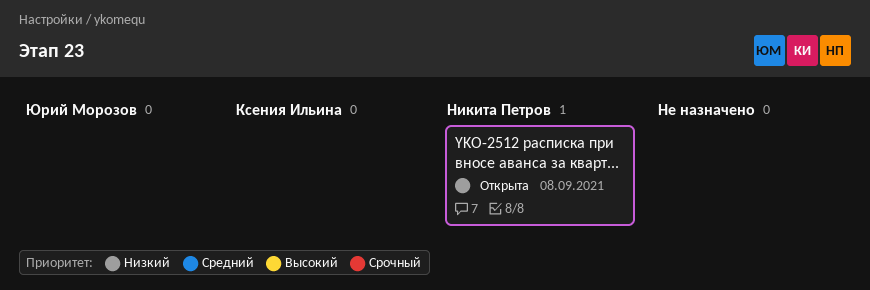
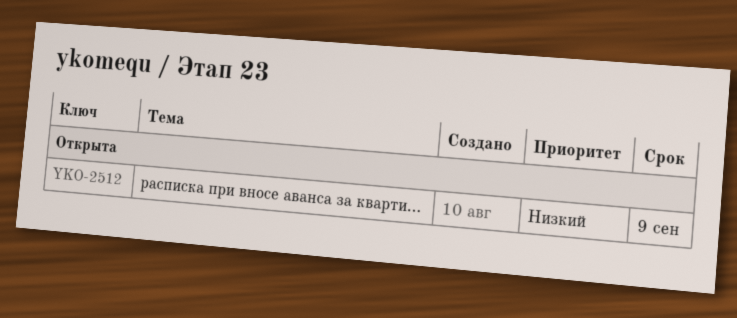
YKO-2512, due: Sep 8 -> Sep 9

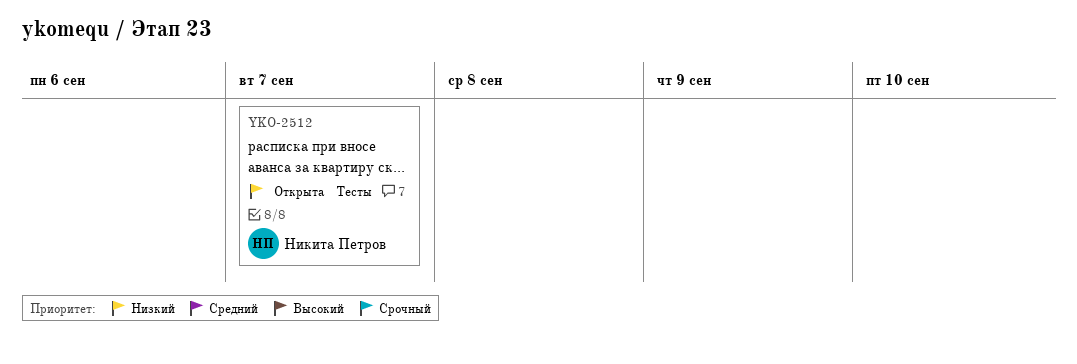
YKO-2512, due: Sep 9 -> Sep 7

